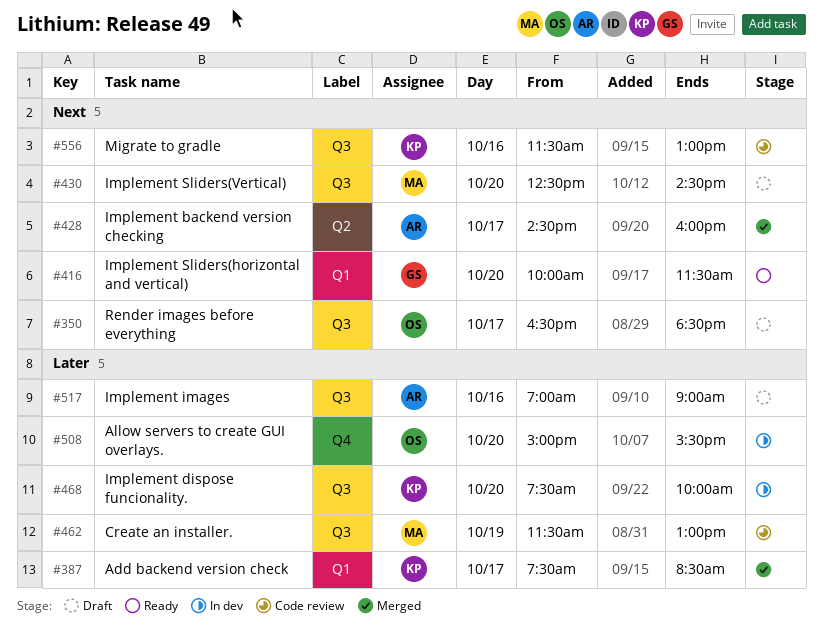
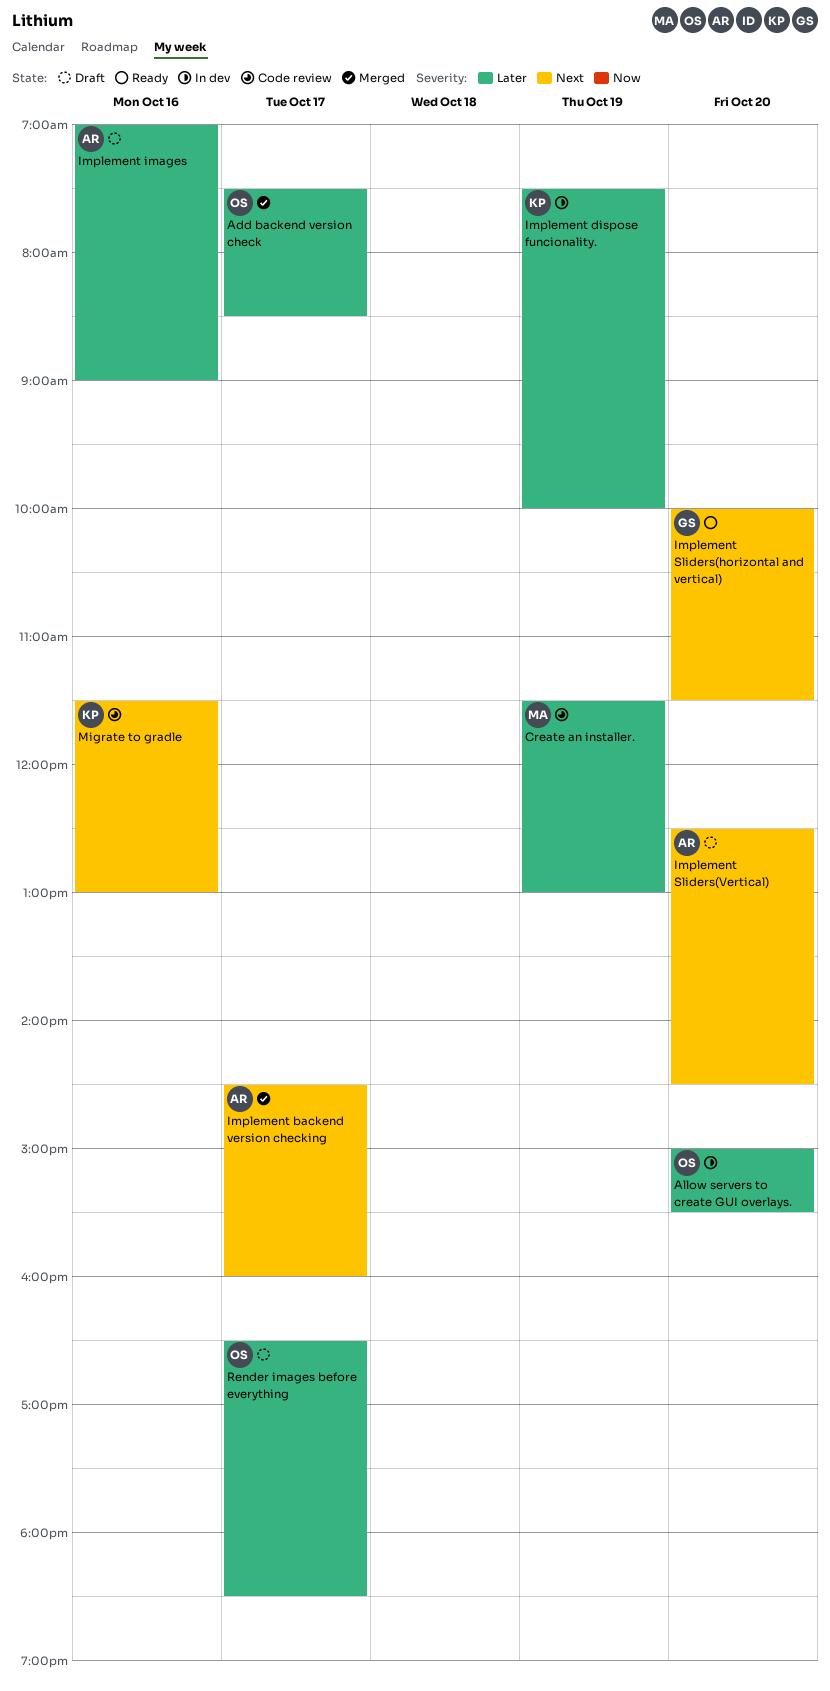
Add backend version check, owner: KP -> OS
Implement dispose funcionality., day: Oct 20 -> Oct 19
Implement Sliders(Vertical), owner: MA -> AR
Render images before everything, priority: Next -> Later

